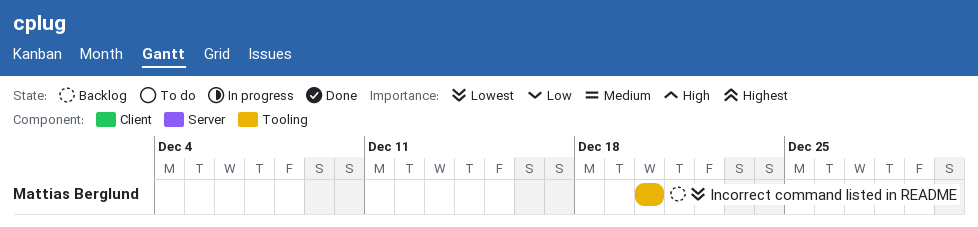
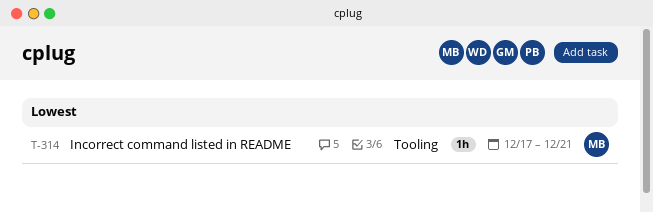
Incorrect command listed in README, start: Dec 20 -> Dec 17
Incorrect command listed in README, due: Dec 20 -> Dec 21

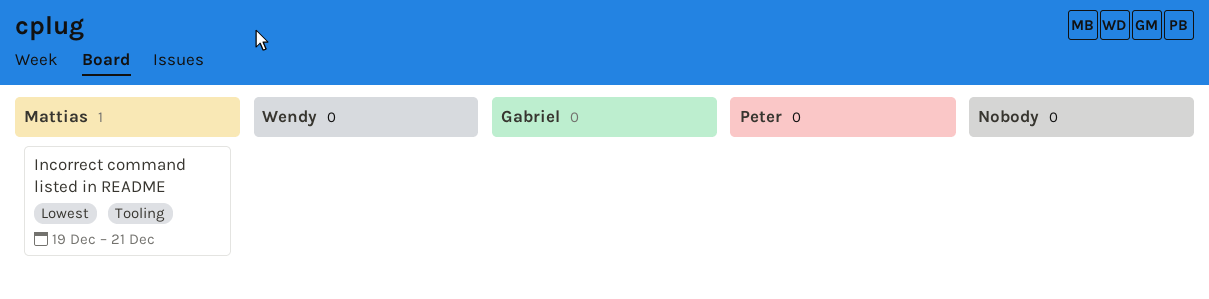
Incorrect command listed in README, start: Dec 17 -> Dec 19

